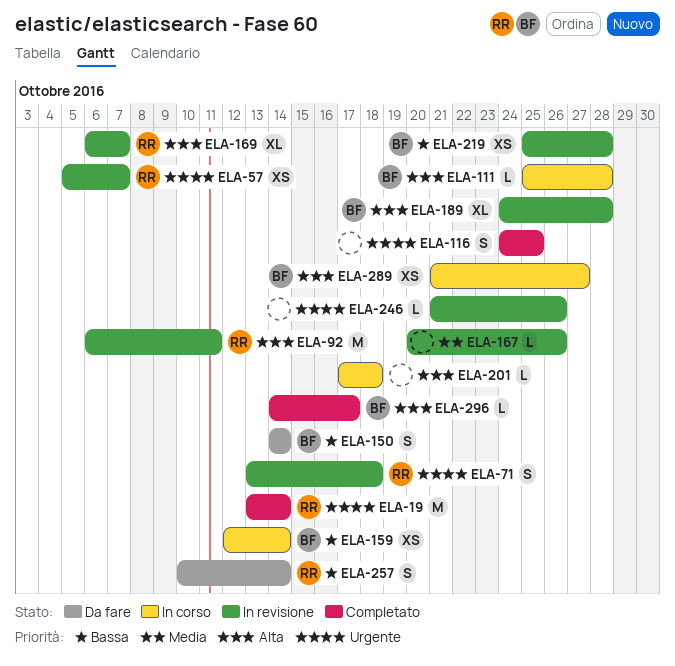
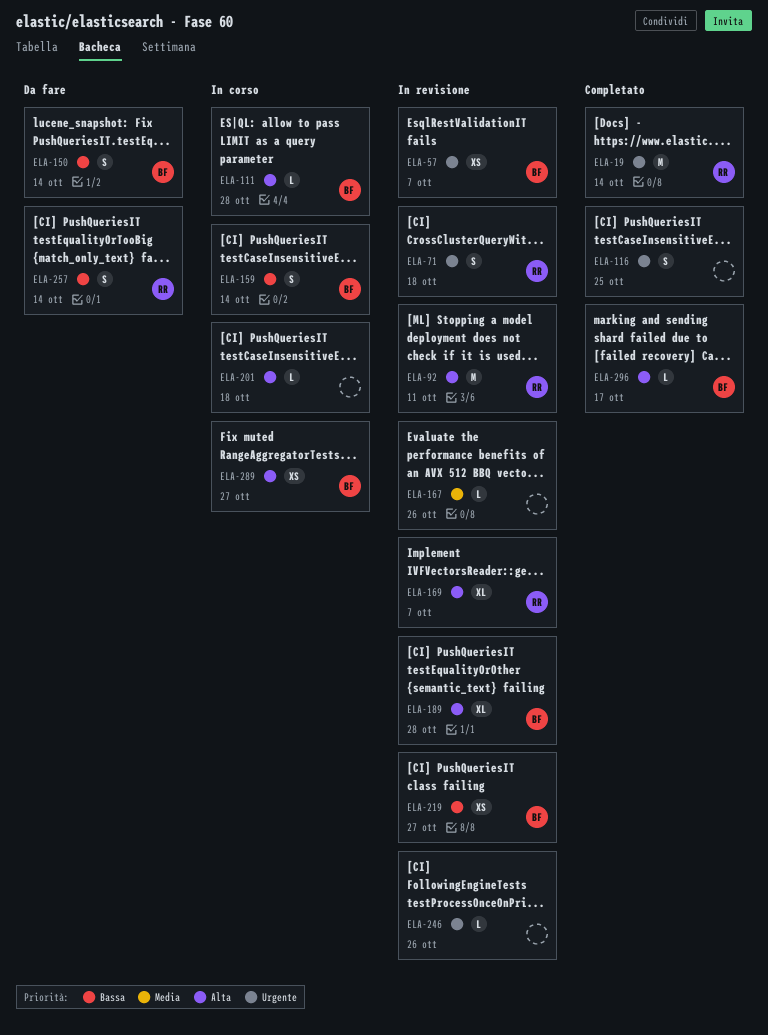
ELA-57, owner: RR -> BF
ELA-159, estimate: XS -> S
ELA-219, due: Oct 28 -> Oct 27

